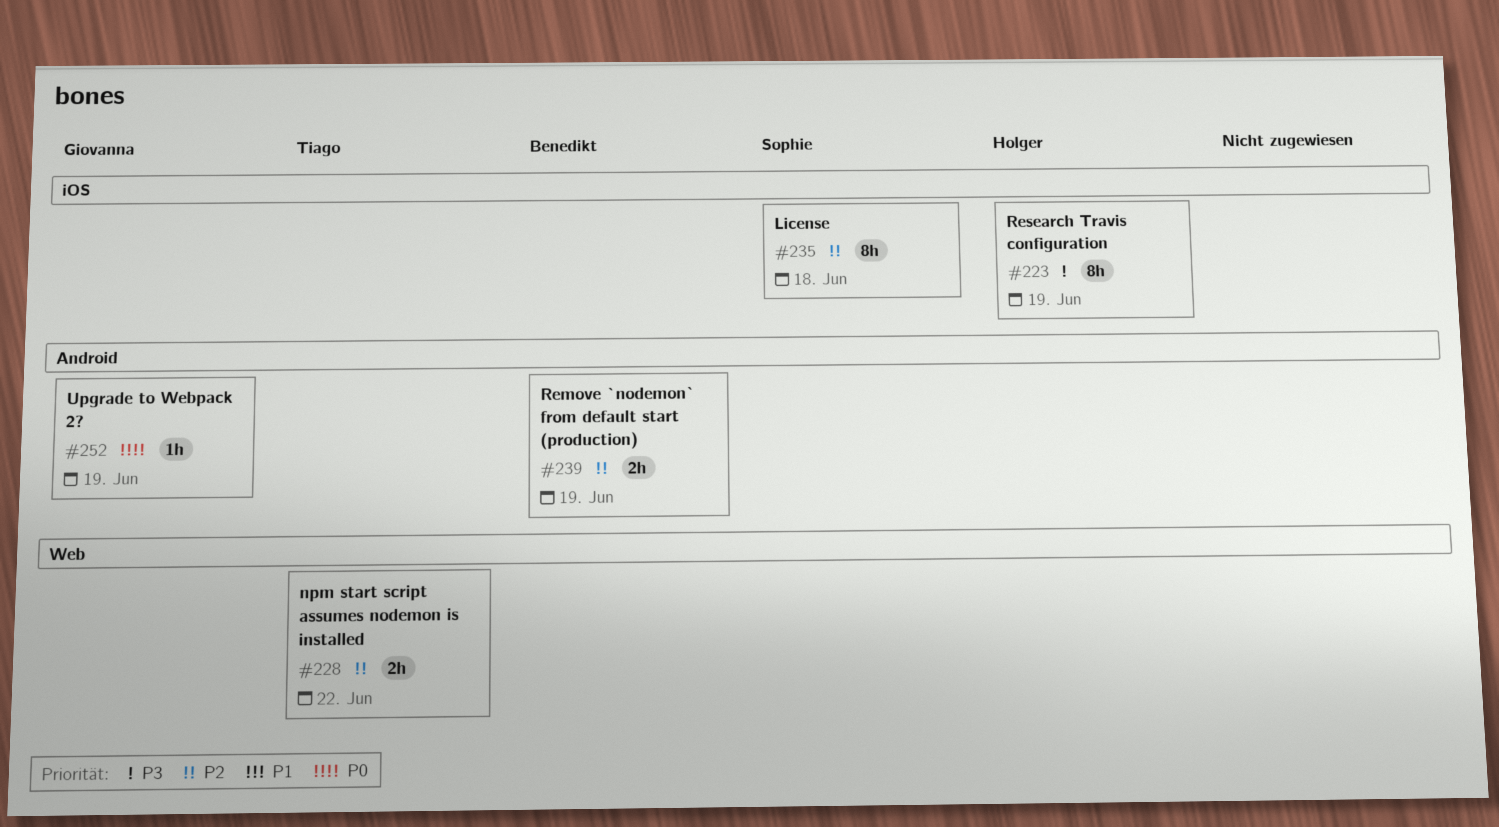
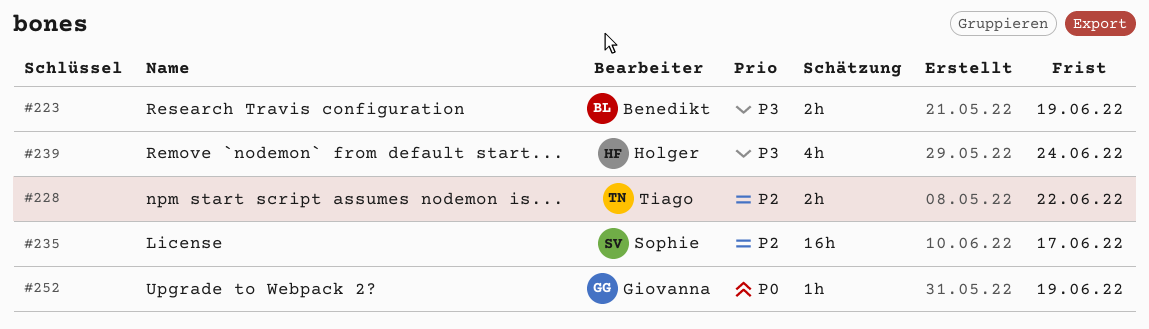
#223, owner: Holger -> Benedikt
#223, estimate: 8h -> 2h
#235, estimate: 8h -> 16h
#235, due: Jun 18 -> Jun 17
#239, owner: Benedikt -> Holger
#239, priority: P2 -> P3
#239, estimate: 2h -> 4h
#239, due: Jun 19 -> Jun 24

